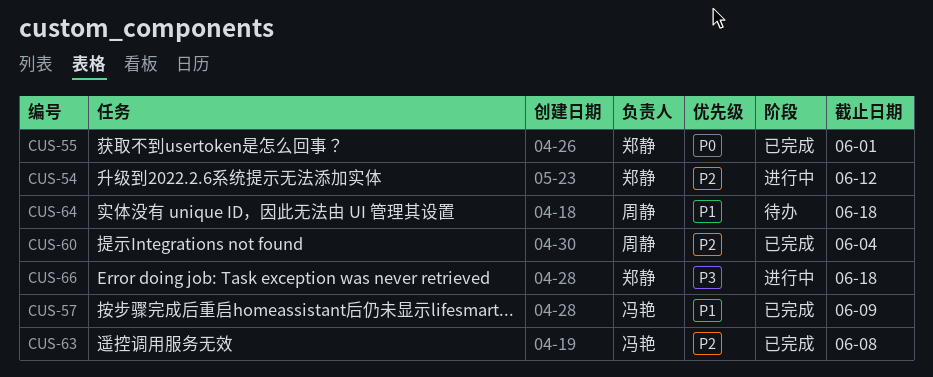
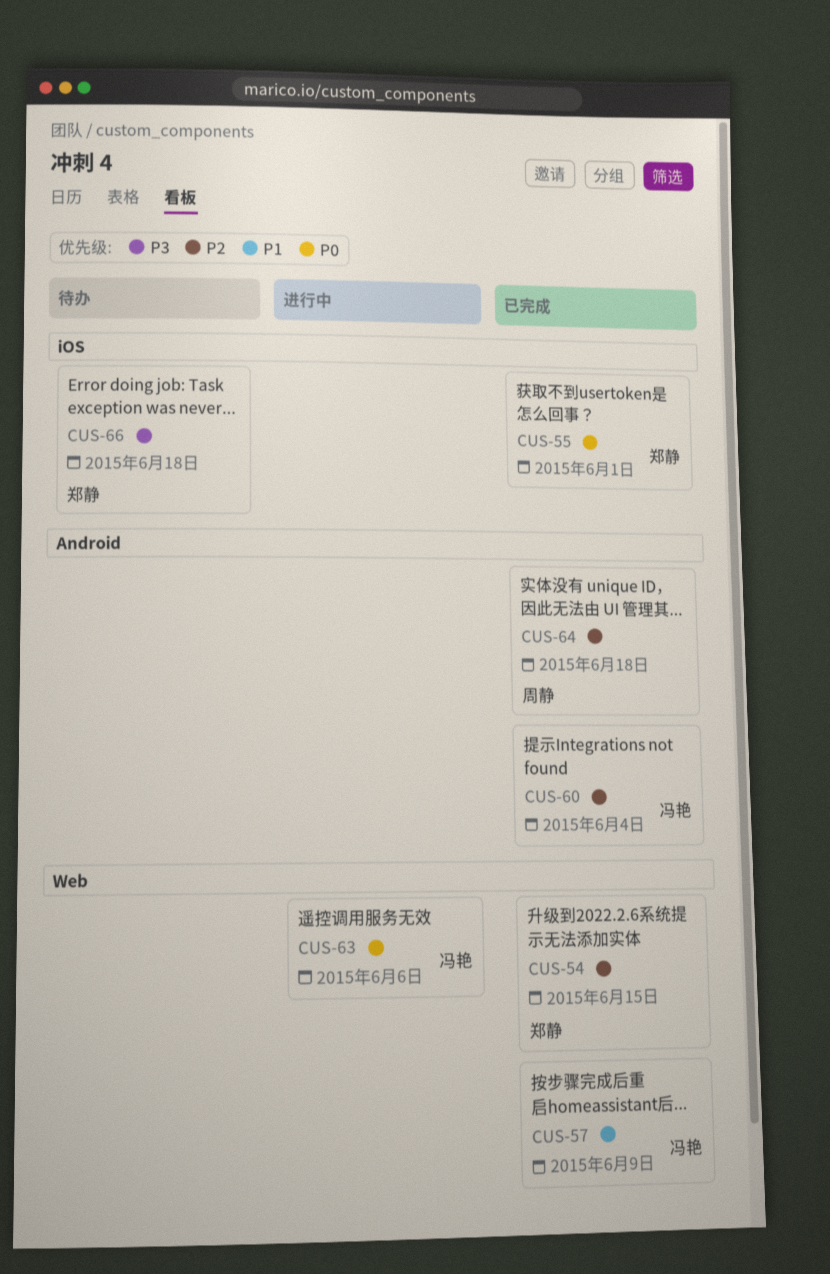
CUS-54, status: 进行中 -> 已完成
CUS-54, due: Jun 12 -> Jun 15
CUS-60, owner: 周静 -> 冯艳
CUS-63, status: 已完成 -> 进行中
CUS-63, priority: P2 -> P0
CUS-63, due: Jun 8 -> Jun 6
CUS-64, status: 待办 -> 已完成
CUS-64, priority: P1 -> P2
CUS-66, status: 进行中 -> 待办

